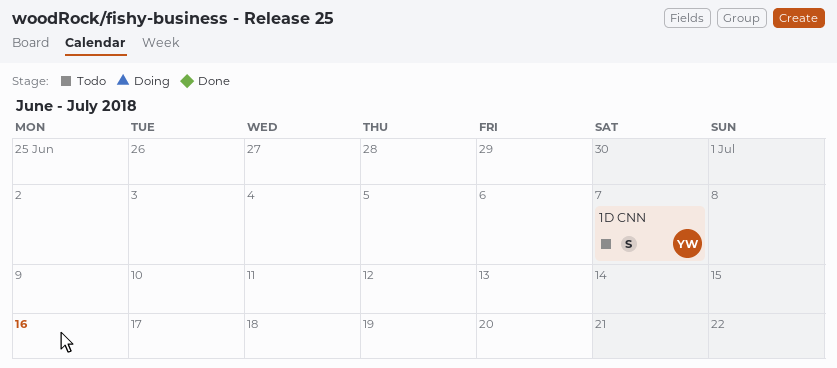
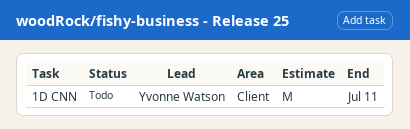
1D CNN, estimate: S -> M
1D CNN, due: Jul 7 -> Jul 11

